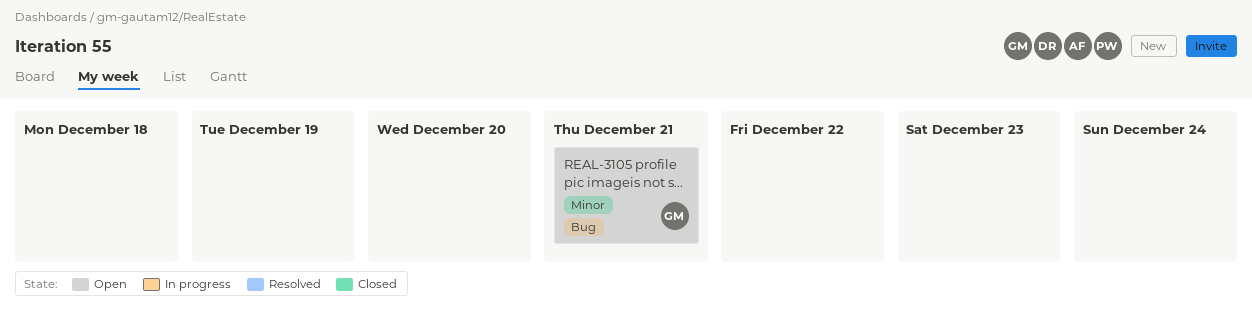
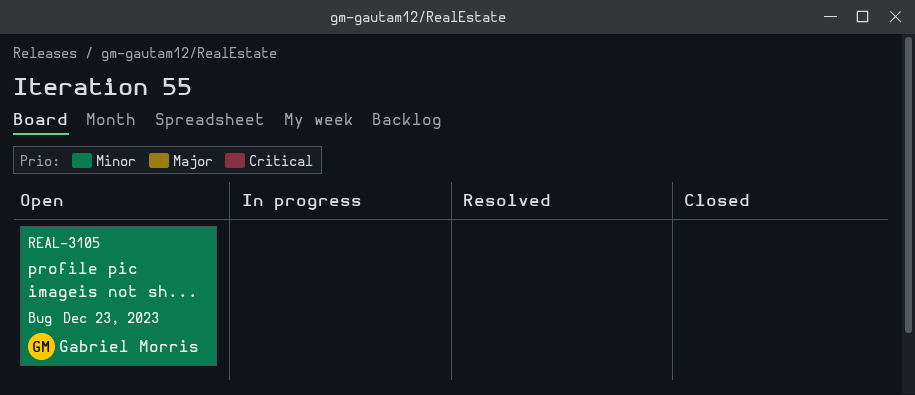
REAL-3105, due: Dec 21 -> Dec 23

